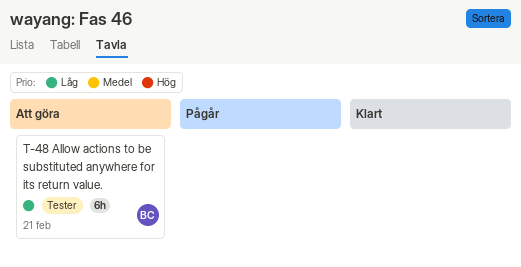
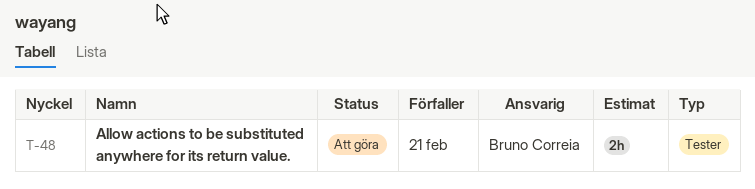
T-48, estimate: 6h -> 2h

